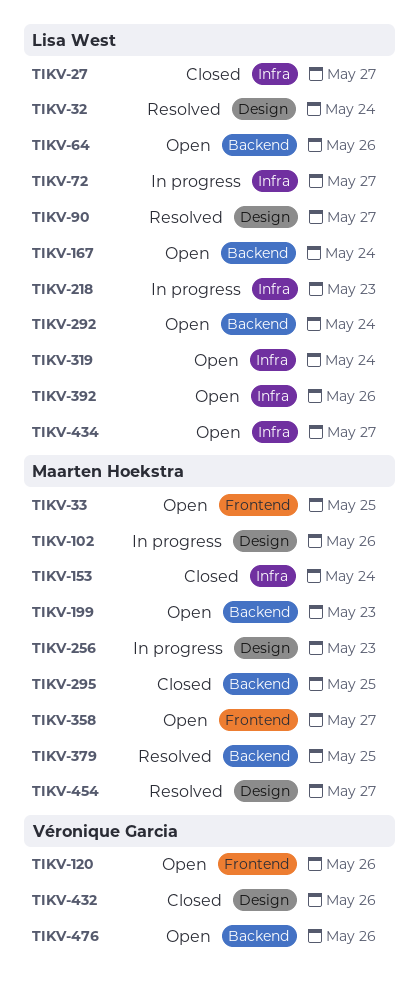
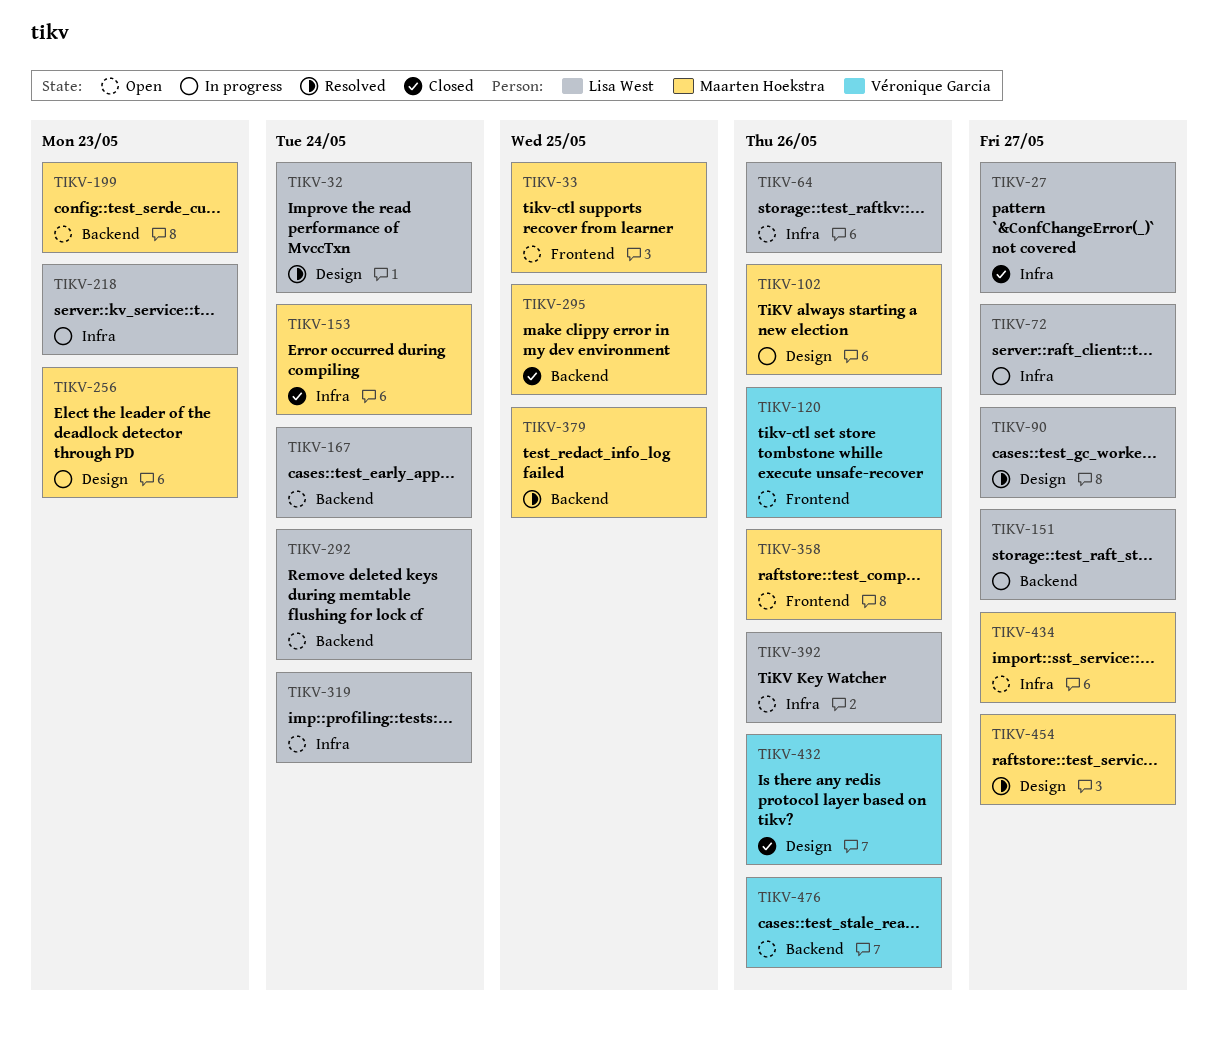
TIKV-64, label: Backend -> Infra
TIKV-151: none -> present
TIKV-358, due: May 27 -> May 26
TIKV-434, owner: Lisa West -> Maarten Hoekstra

